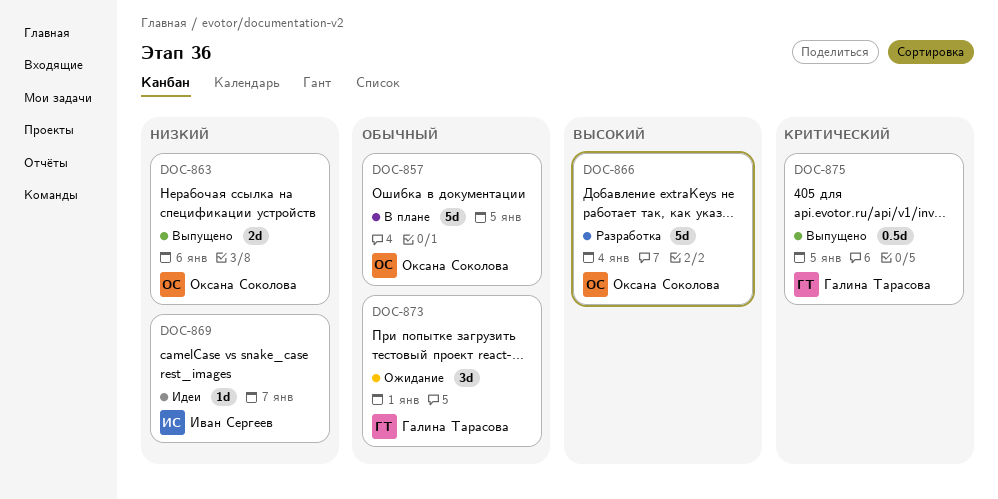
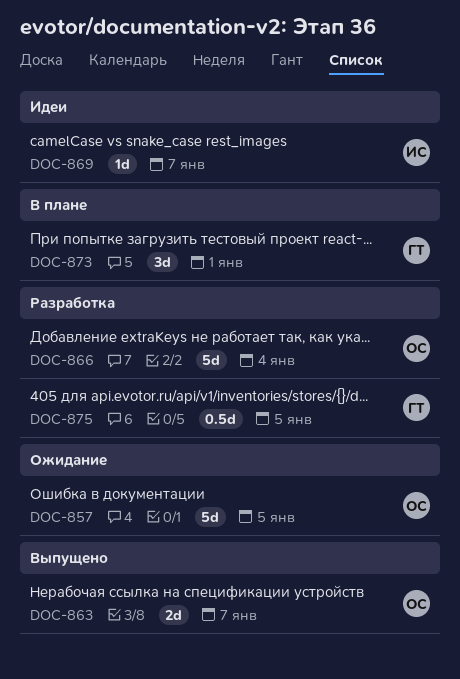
DOC-857, status: В плане -> Ожидание
DOC-863, due: Jan 6 -> Jan 7
DOC-873, status: Ожидание -> В плане
DOC-875, status: Выпущено -> Разработка

